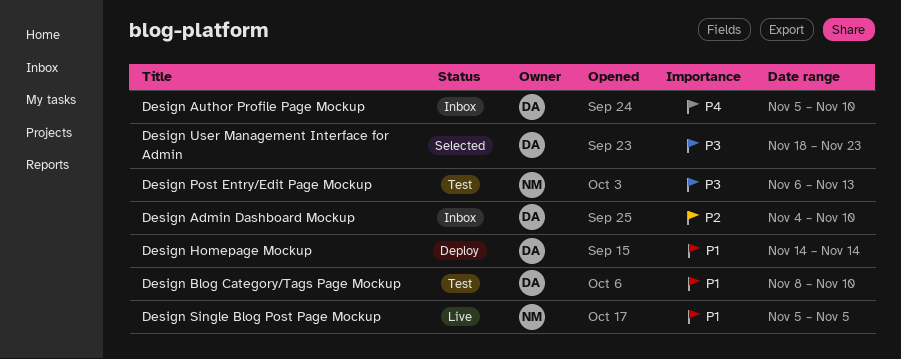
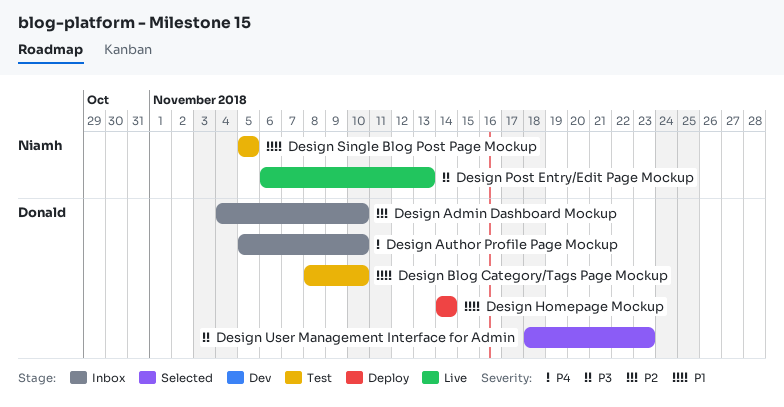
Design Post Entry/Edit Page Mockup, status: Test -> Live
Design Single Blog Post Page Mockup, status: Live -> Test

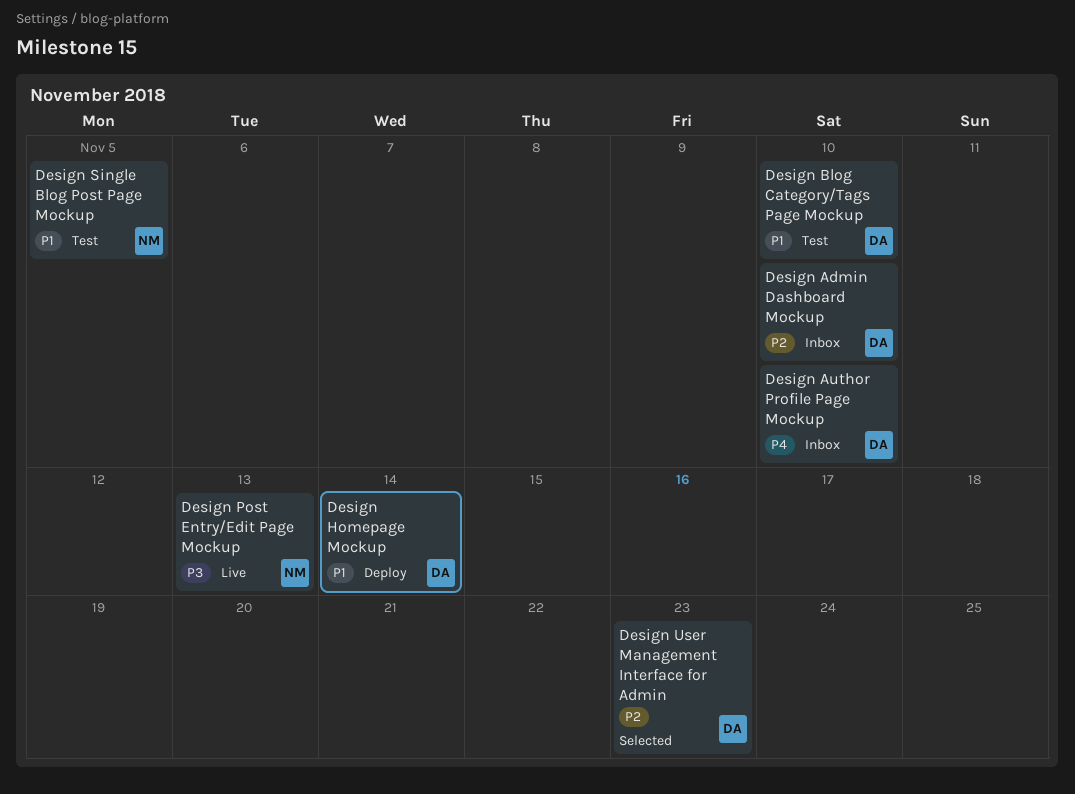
Design User Management Interface for Admin, priority: P3 -> P2

